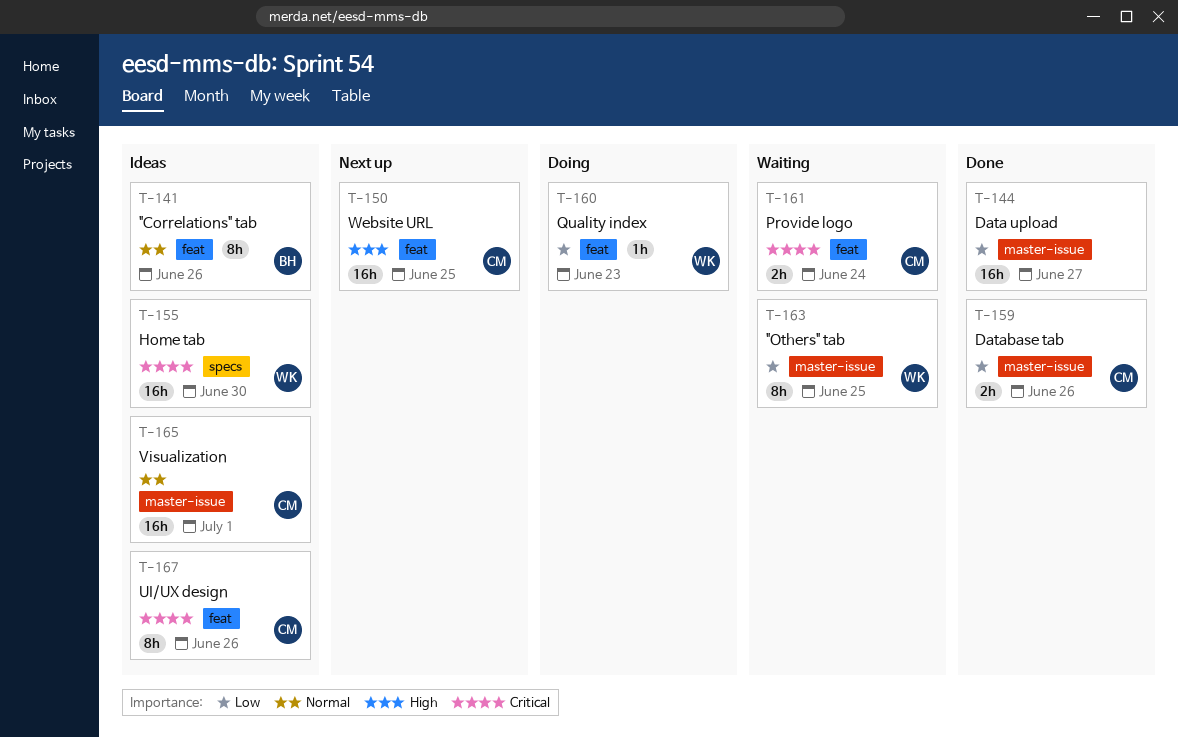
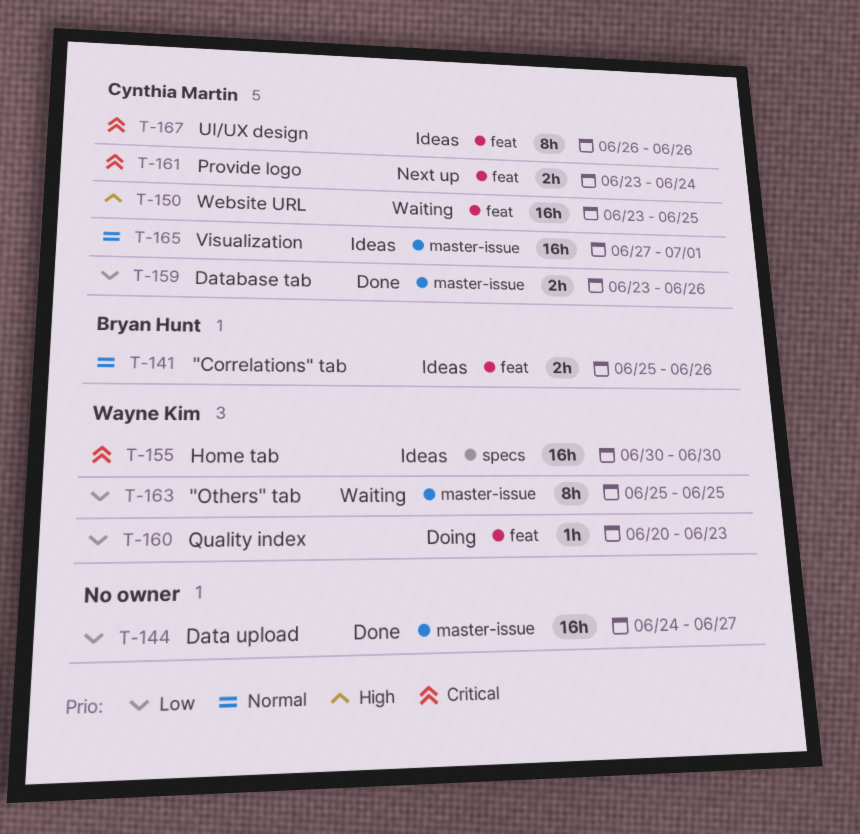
T-141, estimate: 8h -> 2h
T-150, status: Next up -> Waiting
T-161, status: Waiting -> Next up

